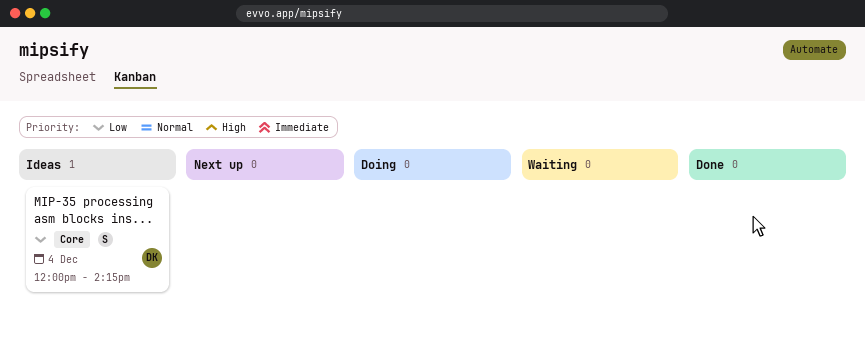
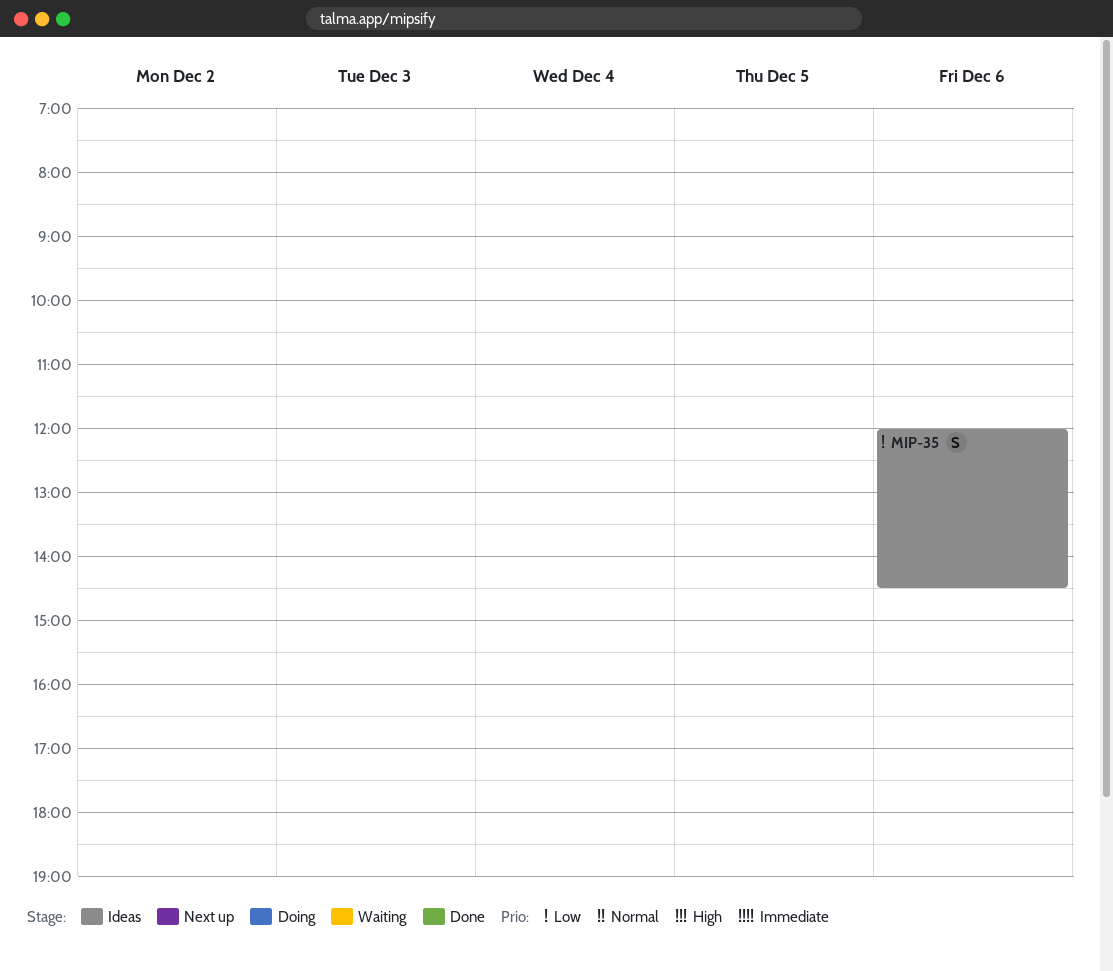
MIP-35, day: Dec 4 -> Dec 6
MIP-35, ends: 14:15 -> 14:30

